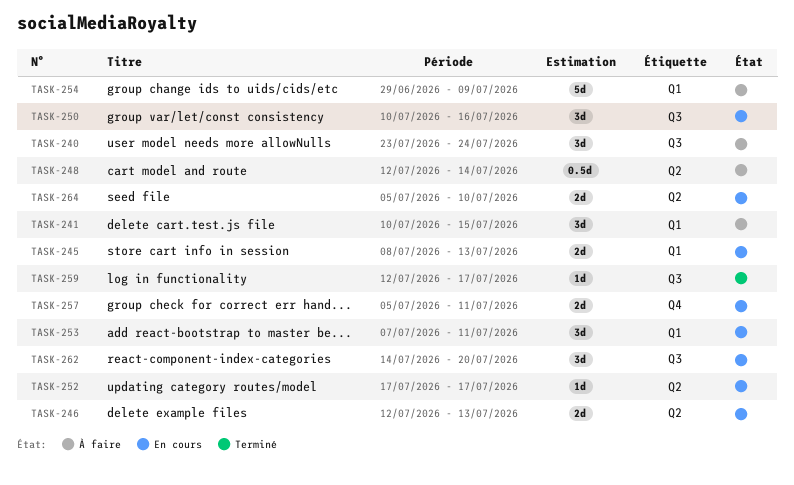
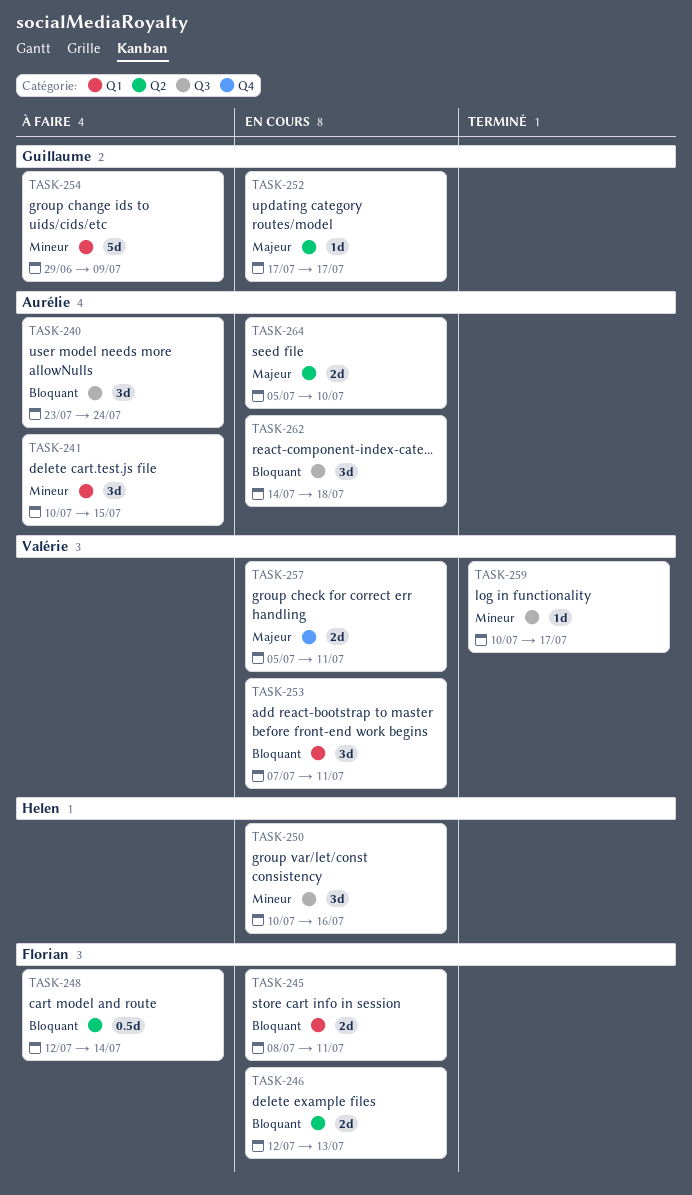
TASK-245, due: Jul 13 -> Jul 11
TASK-259, start: Jul 12 -> Jul 10
TASK-262, due: Jul 20 -> Jul 18

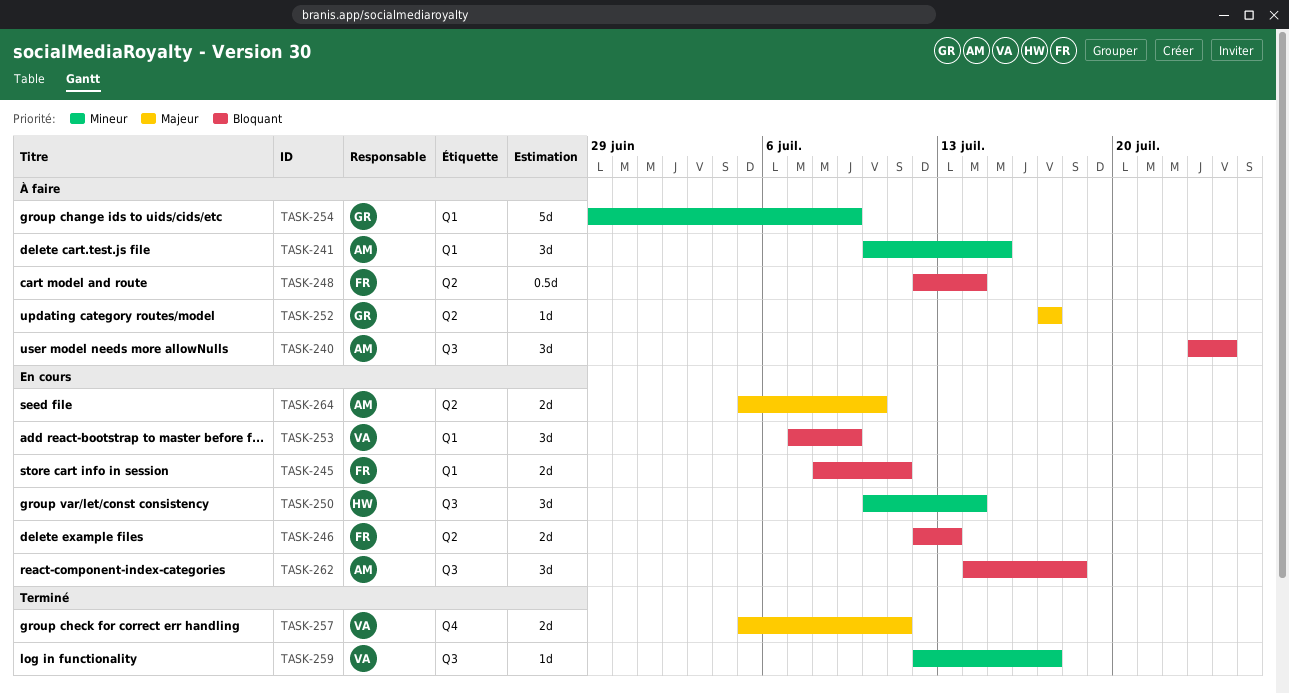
TASK-250, due: Jul 16 -> Jul 14
TASK-252, status: En cours -> À faire
TASK-253, due: Jul 11 -> Jul 9
TASK-257, status: En cours -> Terminé
TASK-259, start: Jul 10 -> Jul 12

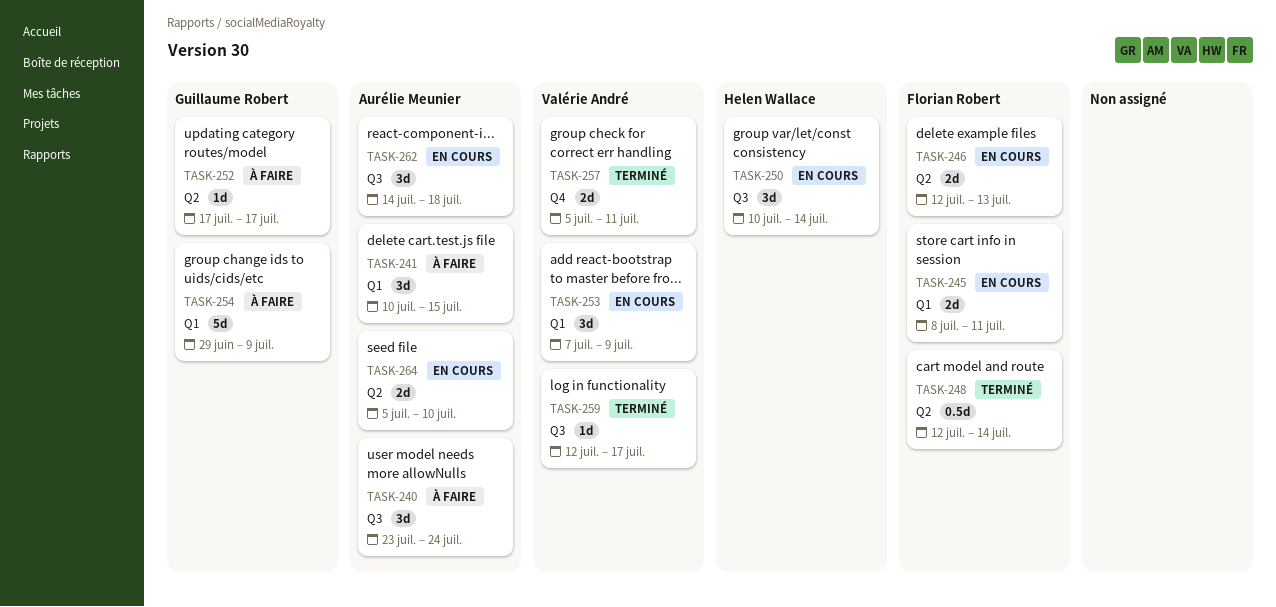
TASK-248, status: À faire -> Terminé

